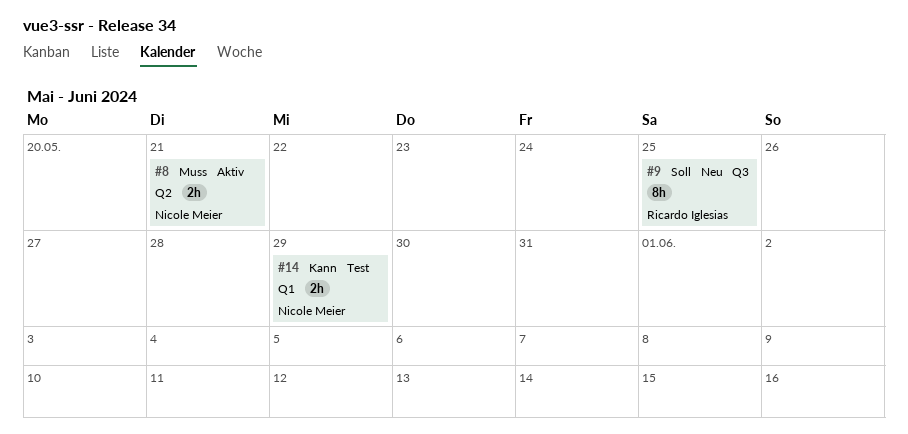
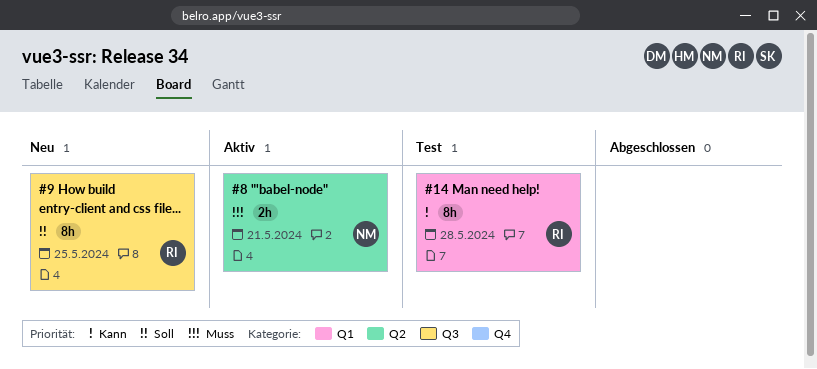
#14, owner: Nicole Meier -> Ricardo Iglesias
#14, estimate: 2h -> 8h
#14, due: May 29 -> May 28

